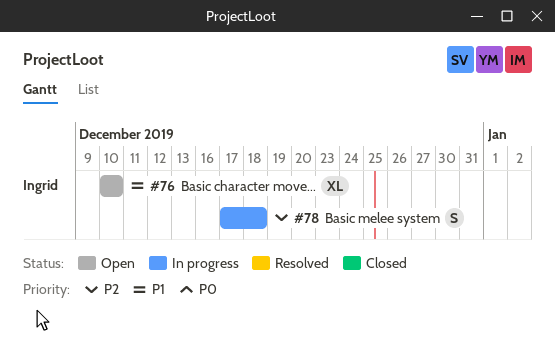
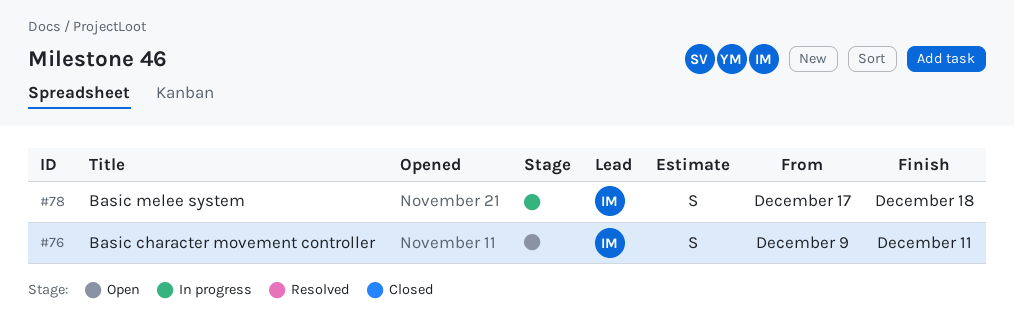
#76, estimate: XL -> S
#76, start: Dec 10 -> Dec 9
#76, due: Dec 10 -> Dec 11

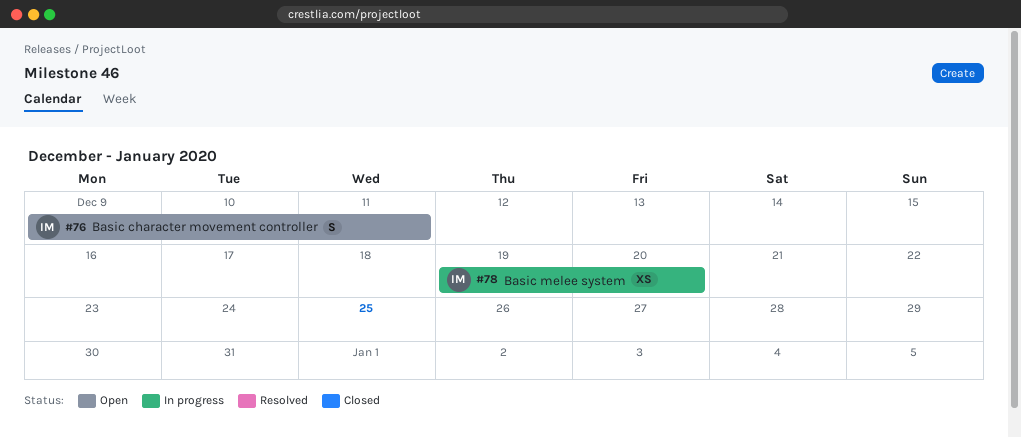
#78, estimate: S -> XS
#78, start: Dec 17 -> Dec 19
#78, due: Dec 18 -> Dec 20

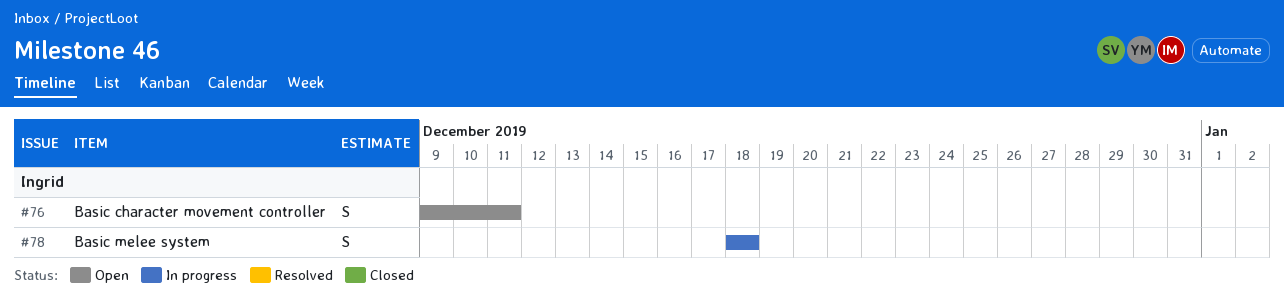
#78, estimate: XS -> S
#78, start: Dec 19 -> Dec 18
#78, due: Dec 20 -> Dec 18

